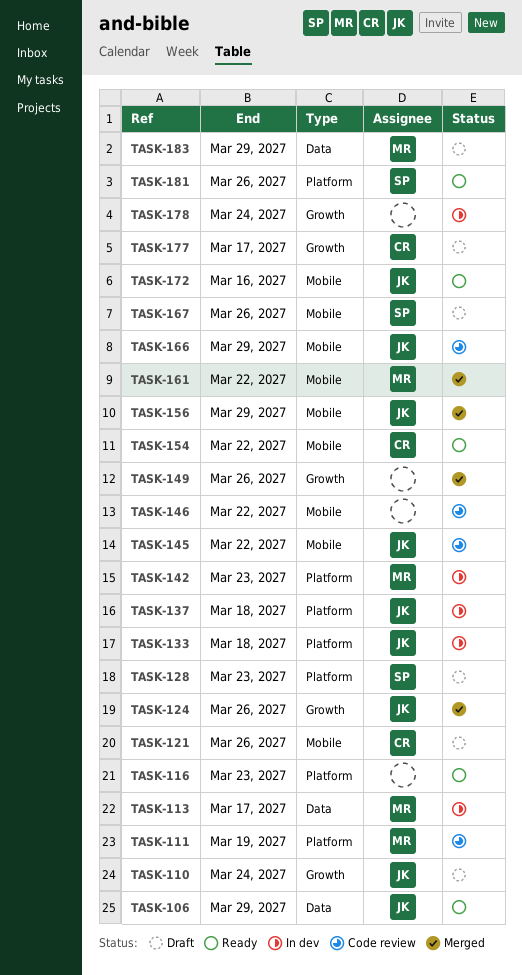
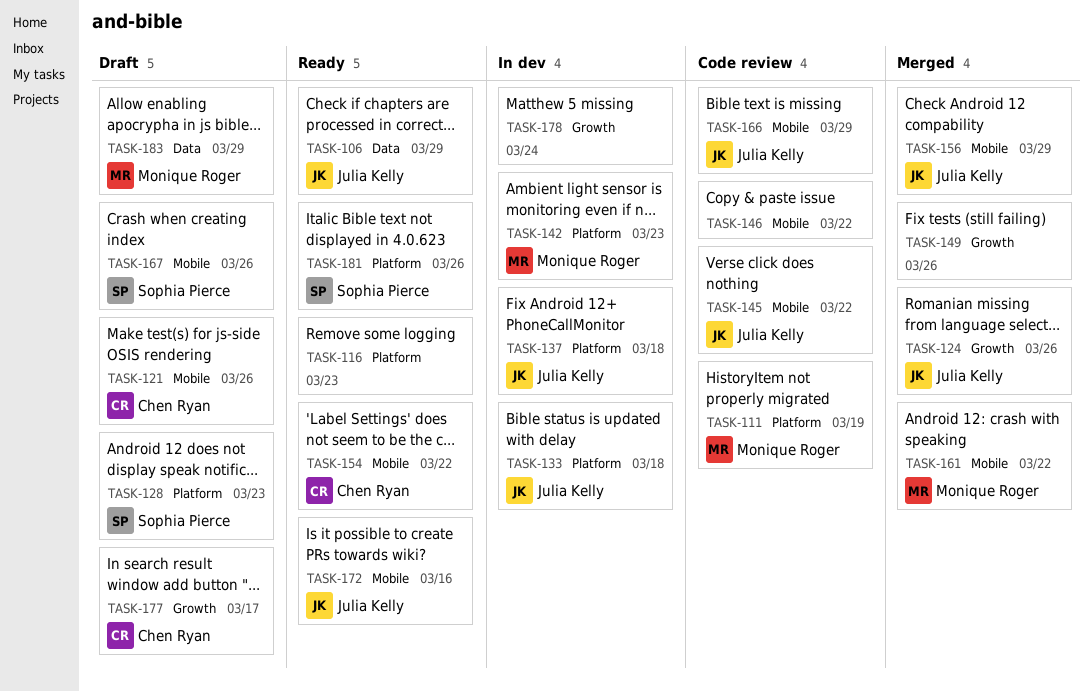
TASK-110: present -> none
TASK-113: present -> none

